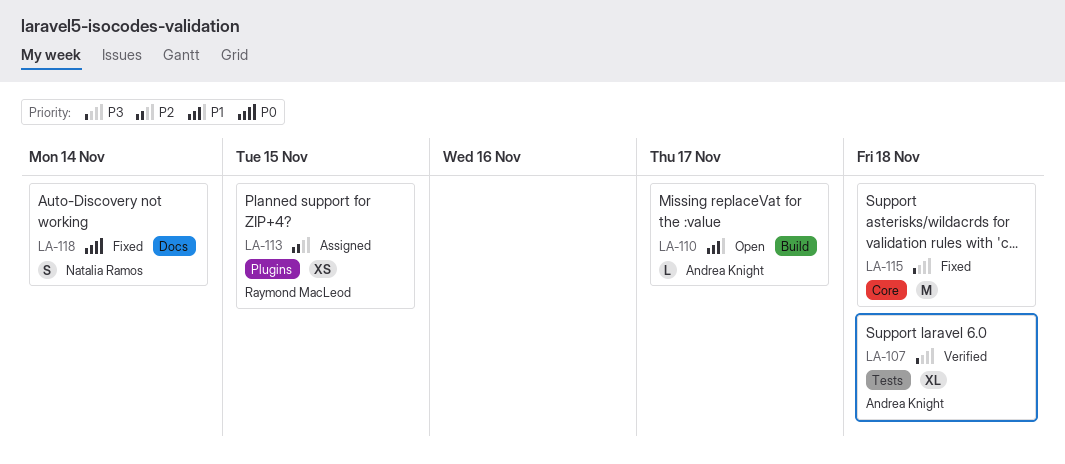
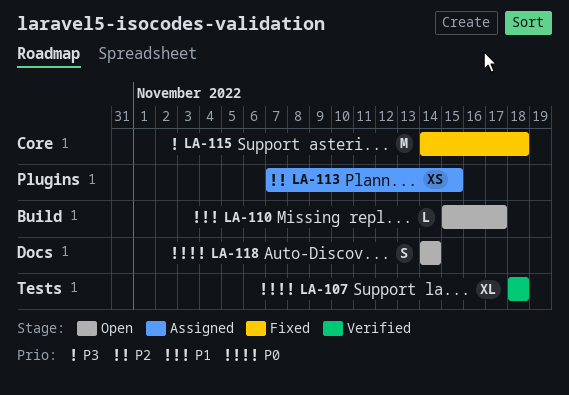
LA-107, priority: P3 -> P0
LA-118, status: Fixed -> Open

